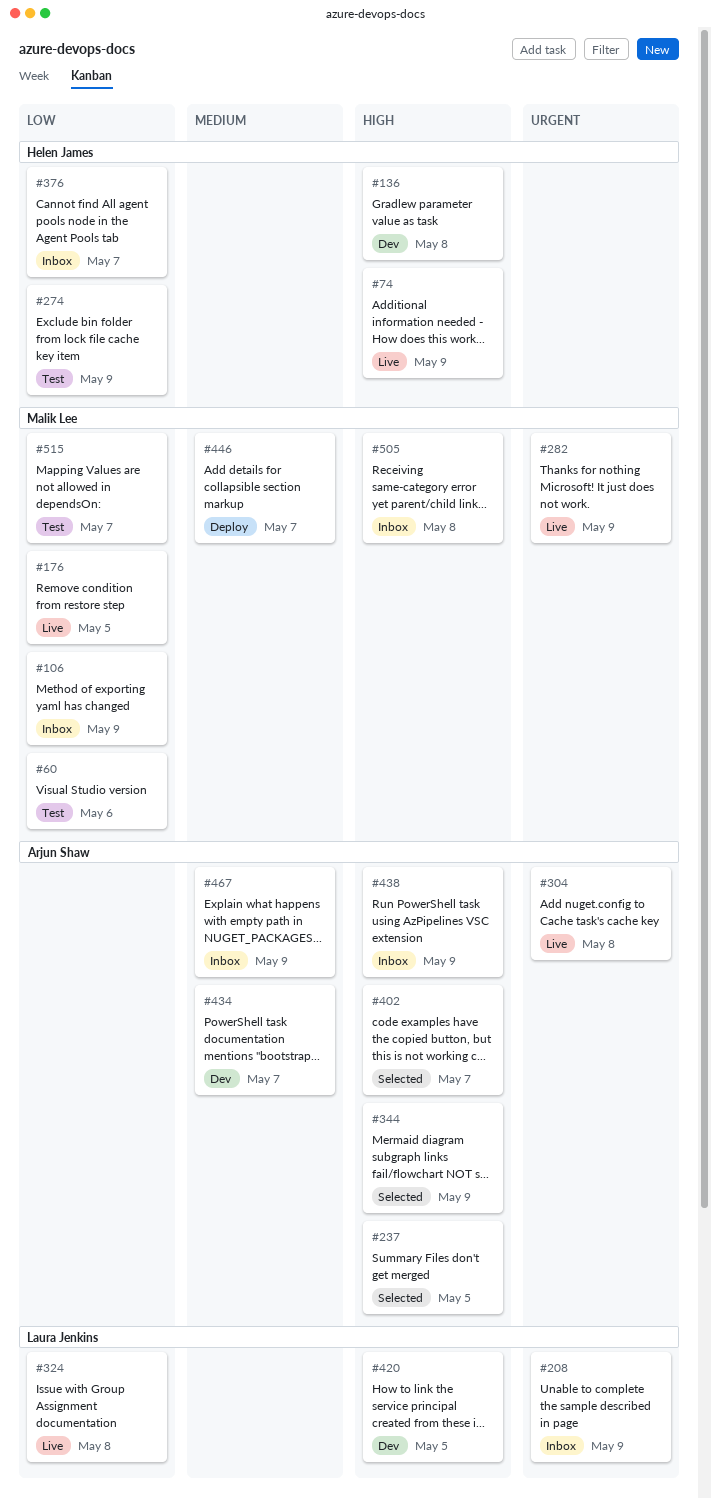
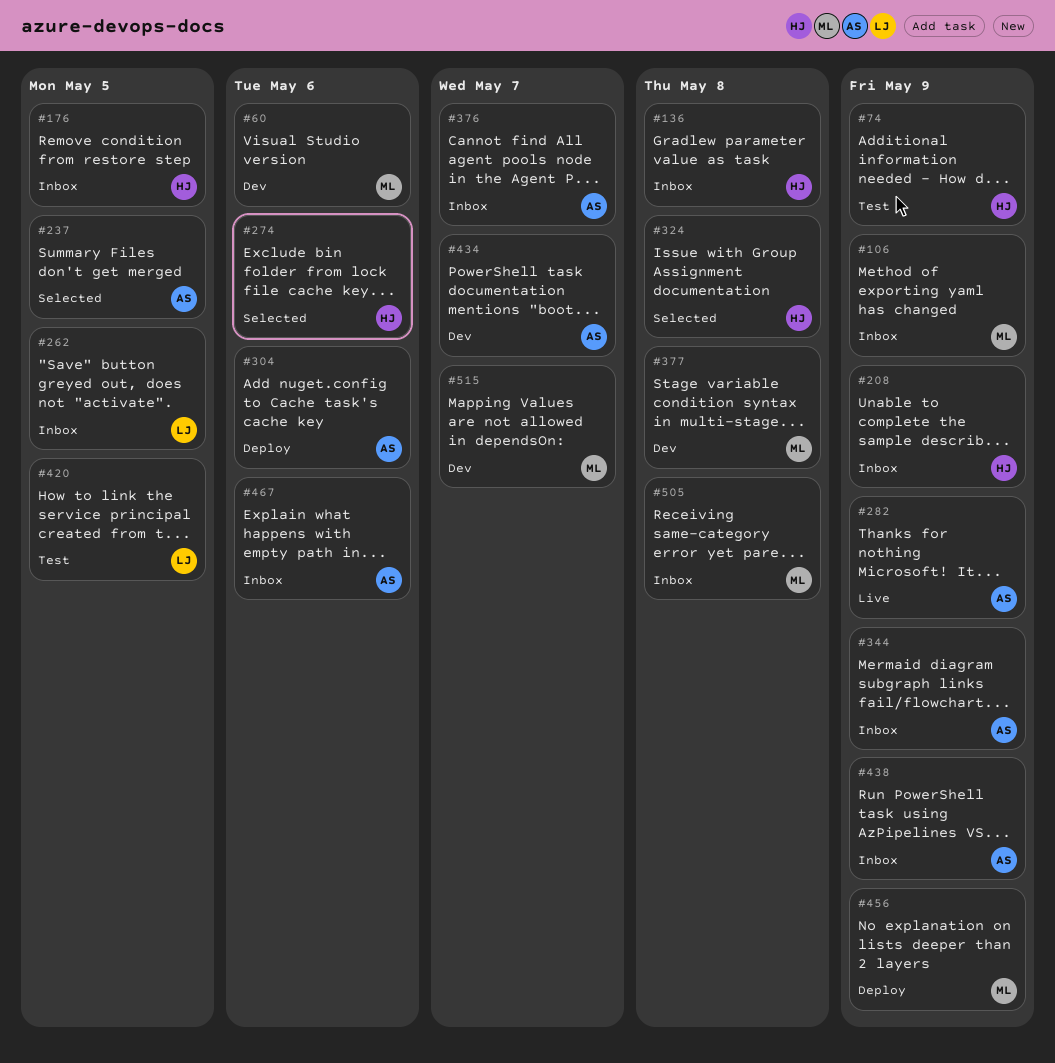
#60, status: Test -> Dev
#74, status: Live -> Test
#136, status: Dev -> Inbox
#176, status: Live -> Inbox
#176, owner: Malik Lee -> Helen James
#208, owner: Laura Jenkins -> Helen James
#262: none -> present
#274, status: Test -> Selected
#274, due: May 9 -> May 6
#282, owner: Malik Lee -> Arjun Shaw
#304, status: Live -> Deploy
#304, due: May 8 -> May 6
#324, status: Live -> Selected
#324, owner: Laura Jenkins -> Helen James
#344, status: Selected -> Inbox
#376, owner: Helen James -> Arjun Shaw
#377: none -> present
#402: present -> none
#420, status: Dev -> Test
#446: present -> none
#456: none -> present
#467, due: May 9 -> May 6
#515, status: Test -> Dev

